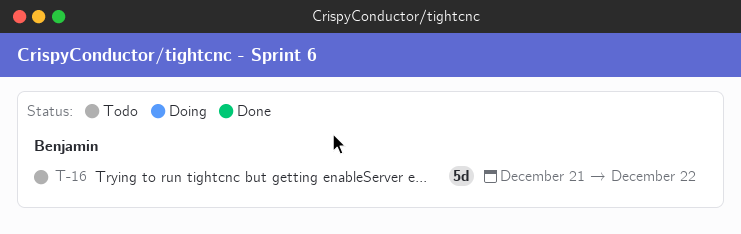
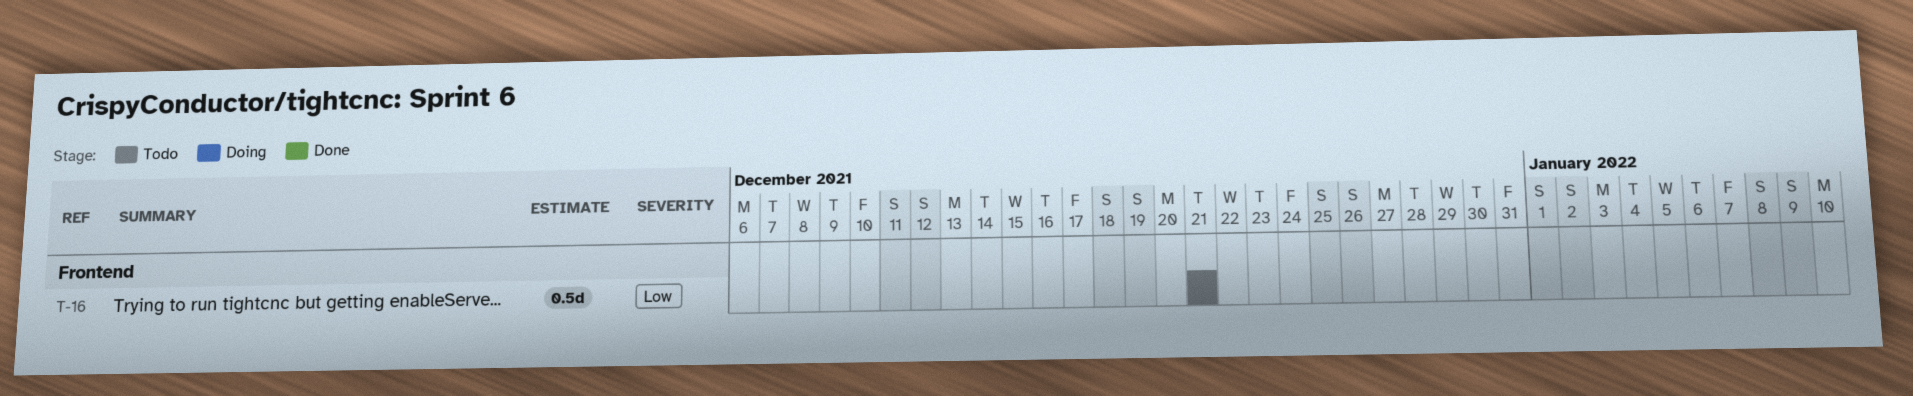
T-16, estimate: 5d -> 0.5d
T-16, due: Dec 22 -> Dec 21

